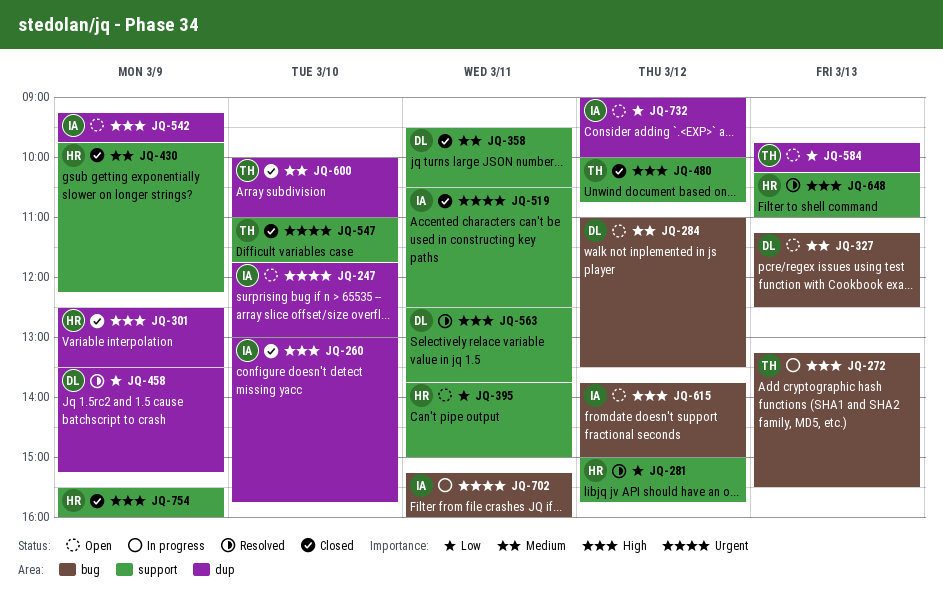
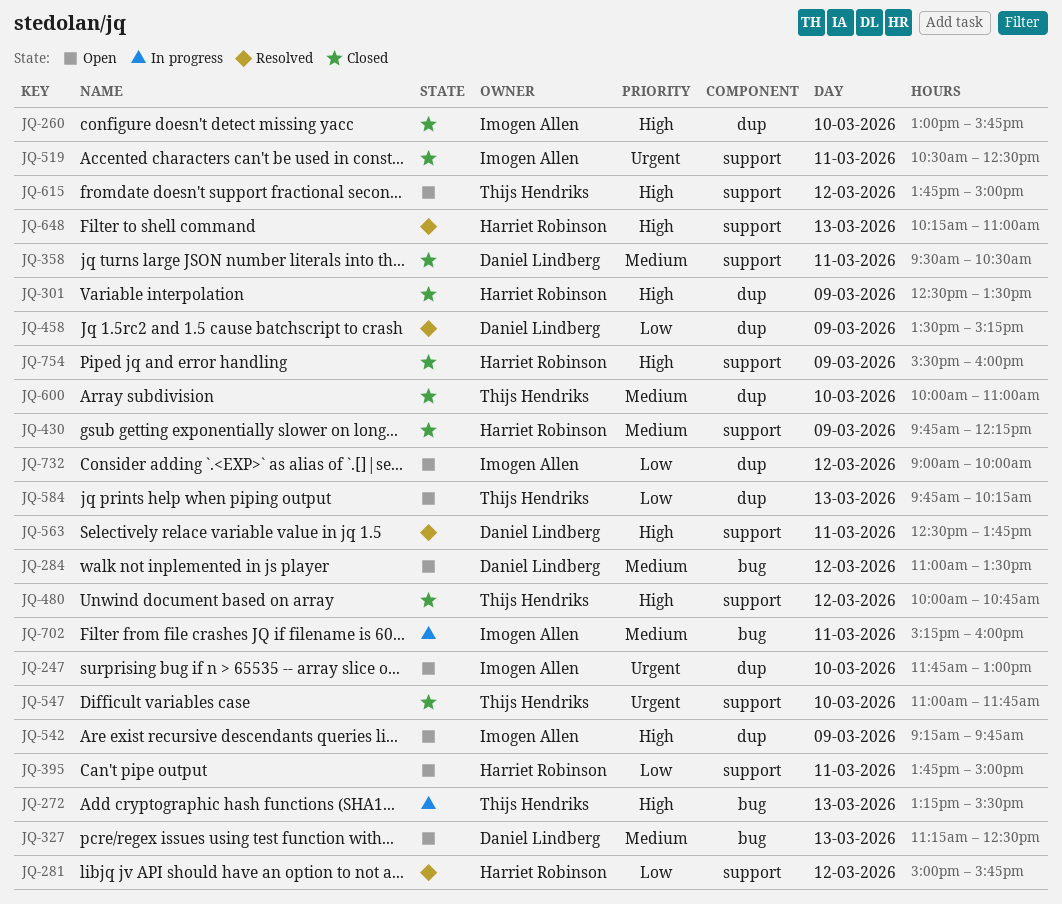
JQ-615, owner: Imogen Allen -> Thijs Hendriks
JQ-615, label: bug -> support
JQ-702, priority: Urgent -> Medium

